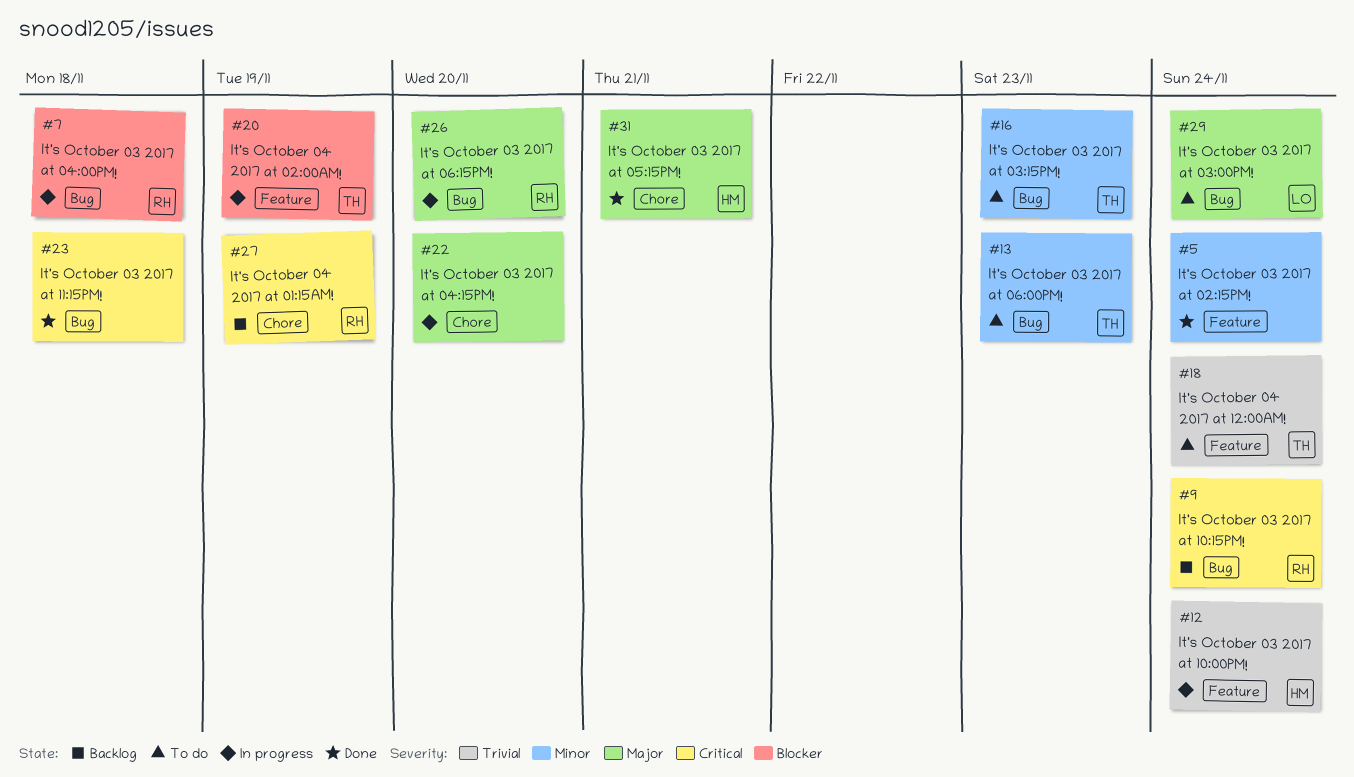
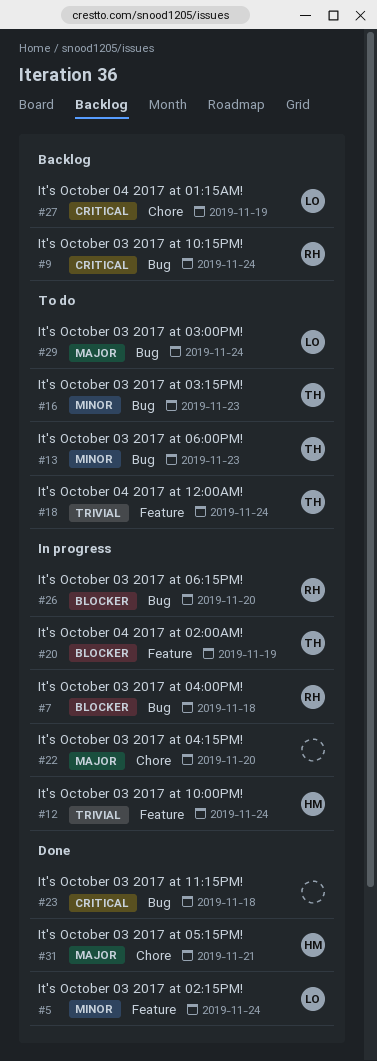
#5, owner: none -> LO
#26, priority: Major -> Blocker
#27, owner: RH -> LO

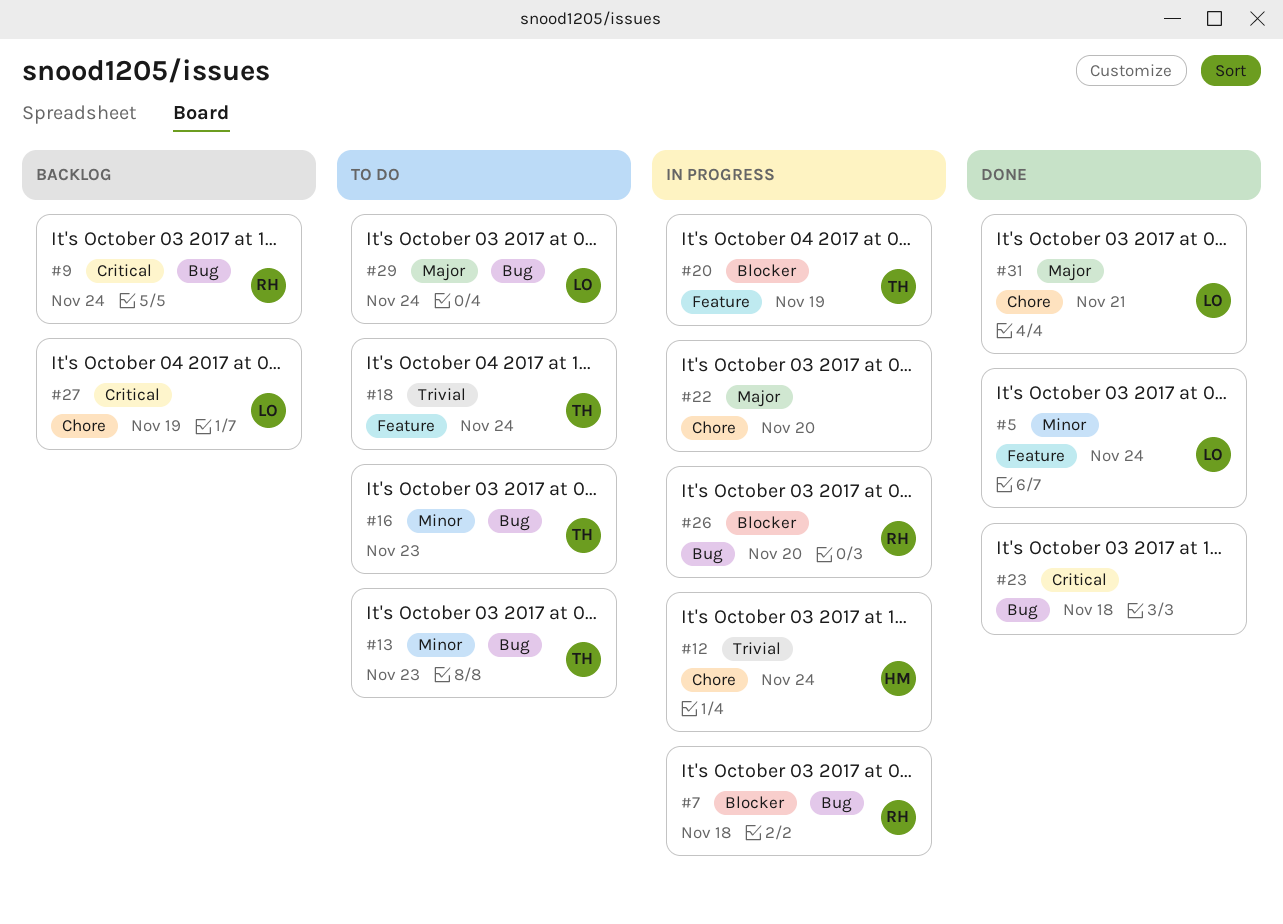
#12, label: Feature -> Chore
#31, owner: HM -> LO

